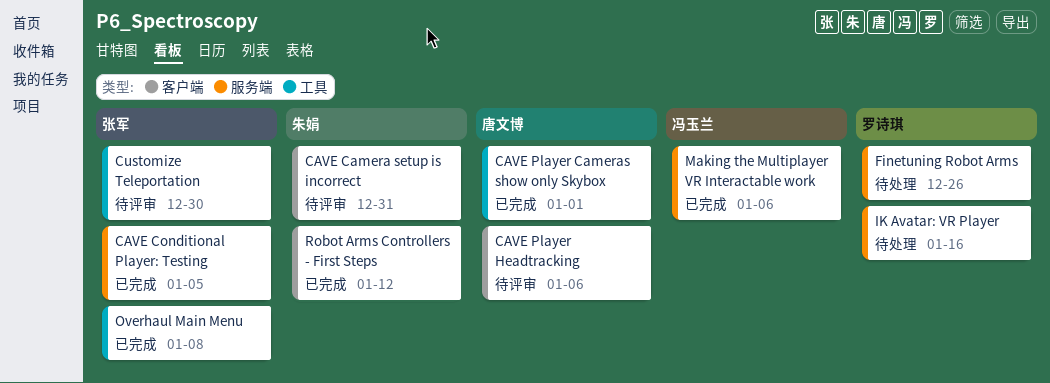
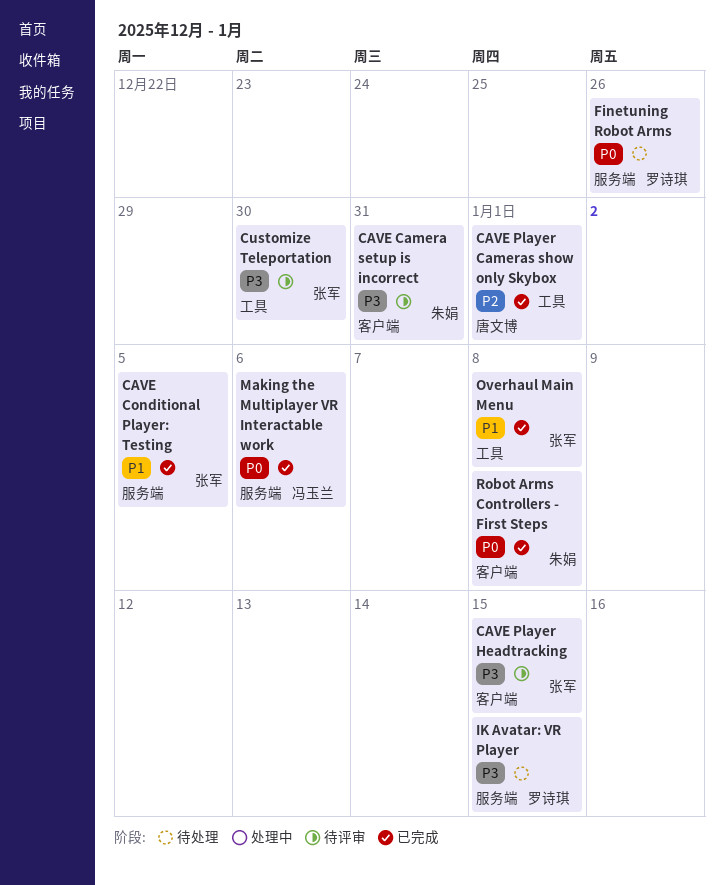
CAVE Player Headtracking, owner: 唐文博 -> 张军
CAVE Player Headtracking, due: Jan 6 -> Jan 15
IK Avatar: VR Player, due: Jan 16 -> Jan 15
Robot Arms Controllers - First Steps, due: Jan 12 -> Jan 8

